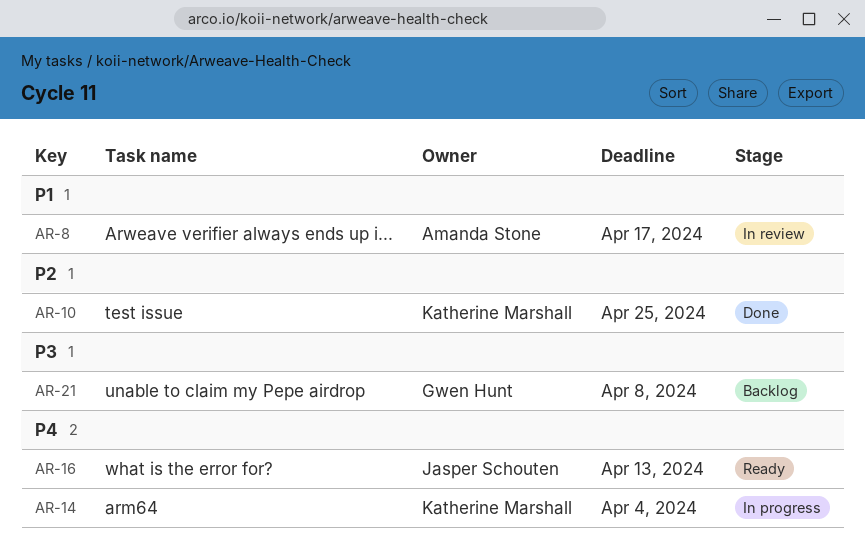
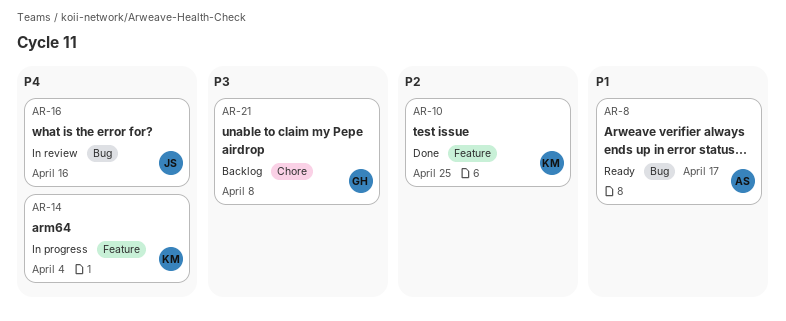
AR-8, status: In review -> Ready
AR-16, status: Ready -> In review
AR-16, due: Apr 13 -> Apr 16

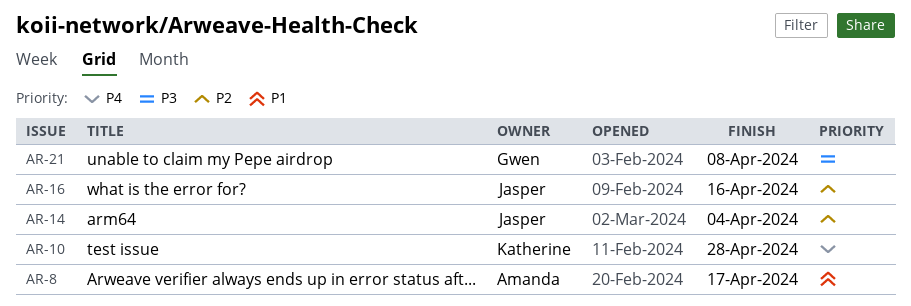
AR-10, priority: P2 -> P4
AR-10, due: Apr 25 -> Apr 28
AR-14, owner: Katherine -> Jasper
AR-14, priority: P4 -> P2
AR-16, priority: P4 -> P2

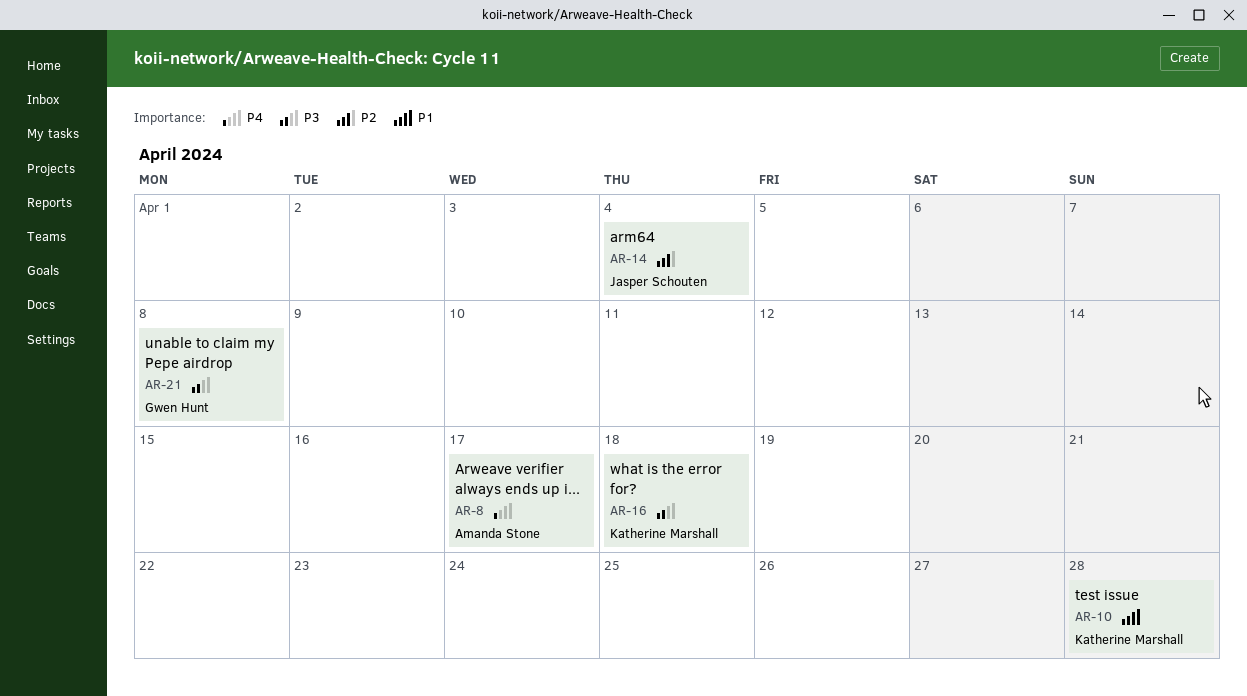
AR-8, priority: P1 -> P4
AR-10, priority: P4 -> P1
AR-16, owner: Jasper Schouten -> Katherine Marshall
AR-16, priority: P2 -> P3
AR-16, due: Apr 16 -> Apr 18

